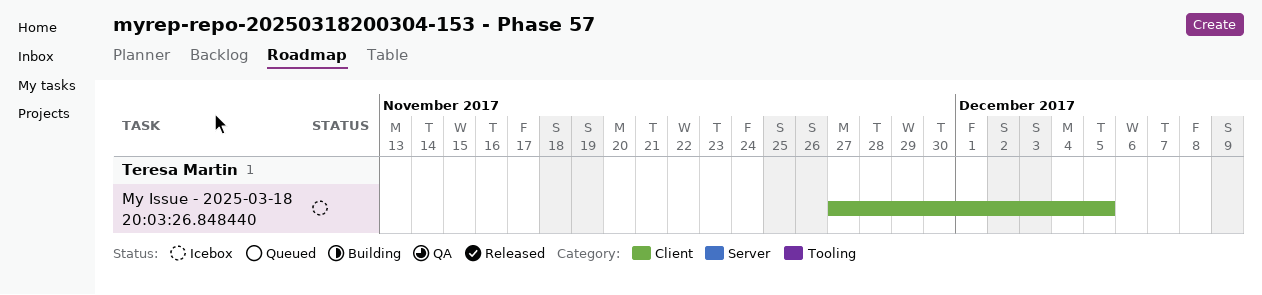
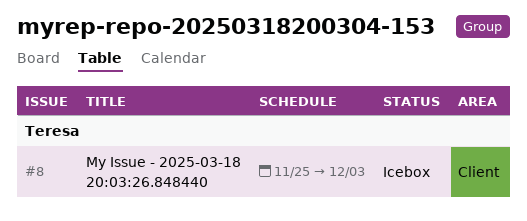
My Issue - 2025-03-18 20:03:26.848440, start: Nov 27 -> Nov 25
My Issue - 2025-03-18 20:03:26.848440, due: Dec 5 -> Dec 3

